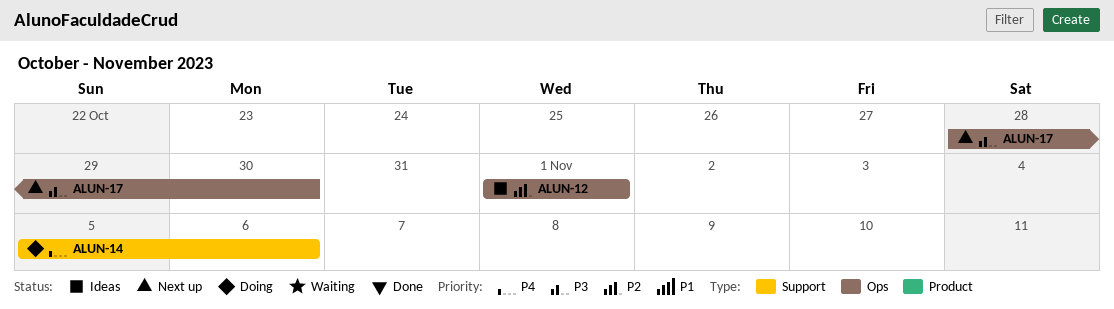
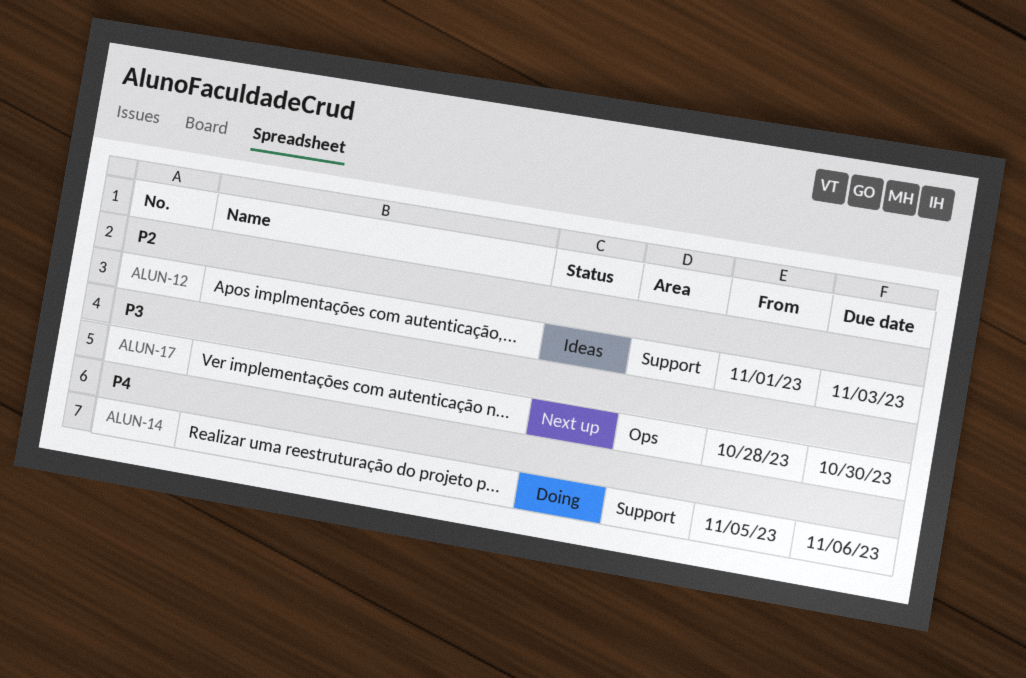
ALUN-12, label: Ops -> Support
ALUN-12, due: Nov 1 -> Nov 3

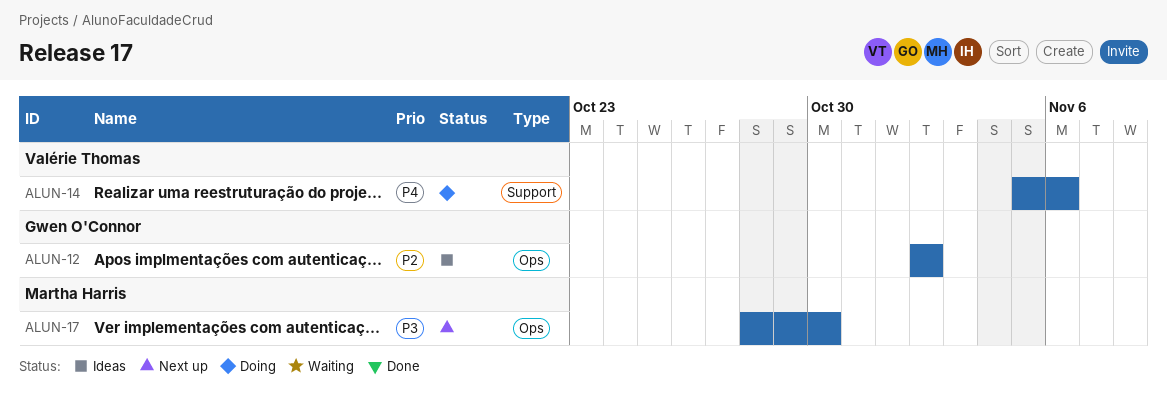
ALUN-12, label: Support -> Ops
ALUN-12, start: Nov 1 -> Nov 2
ALUN-12, due: Nov 3 -> Nov 2

